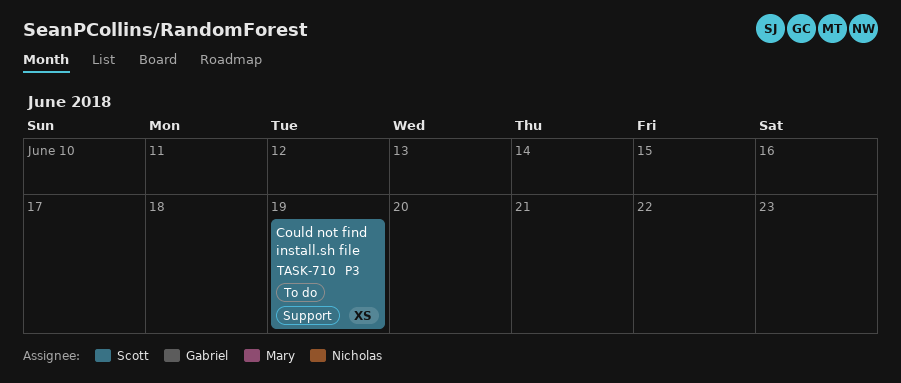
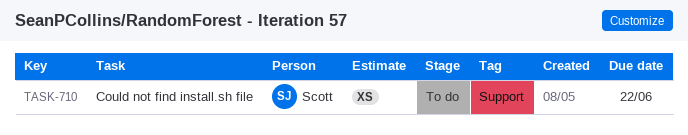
TASK-710, due: Jun 19 -> Jun 22

